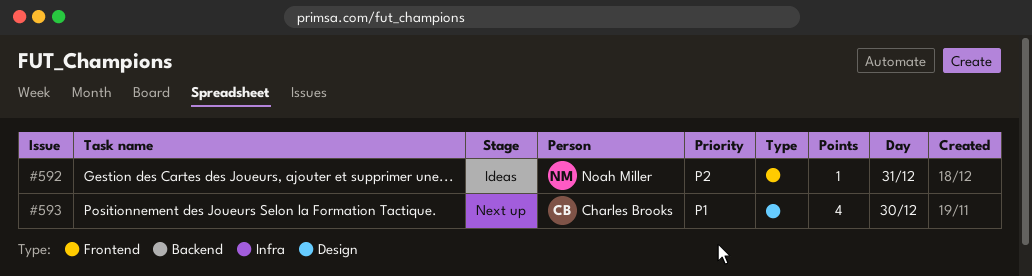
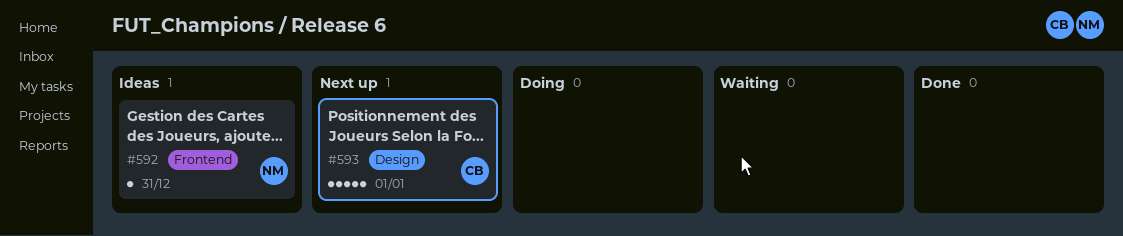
#593, estimate: 4 -> 5
#593, day: Dec 30 -> Jan 1

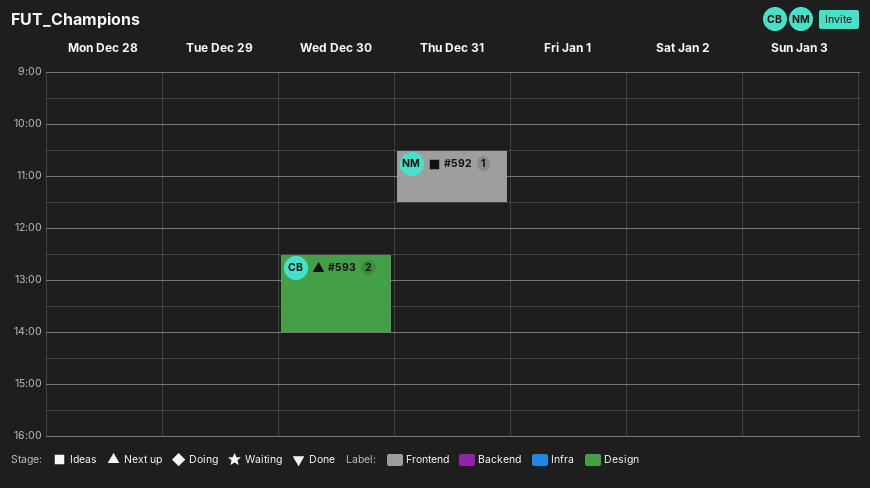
#593, estimate: 5 -> 2
#593, day: Jan 1 -> Dec 30

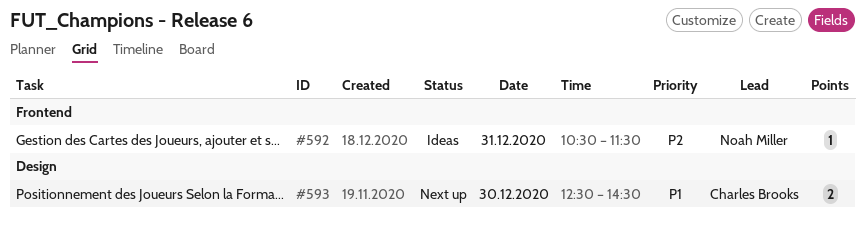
#593, ends: 14:00 -> 14:30

